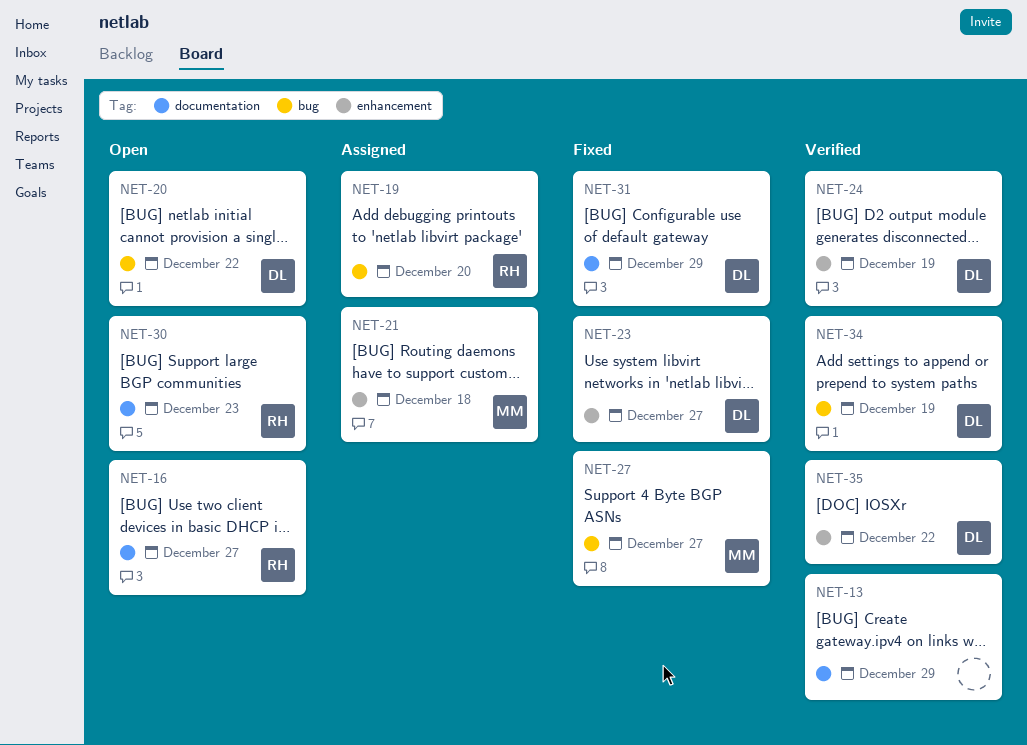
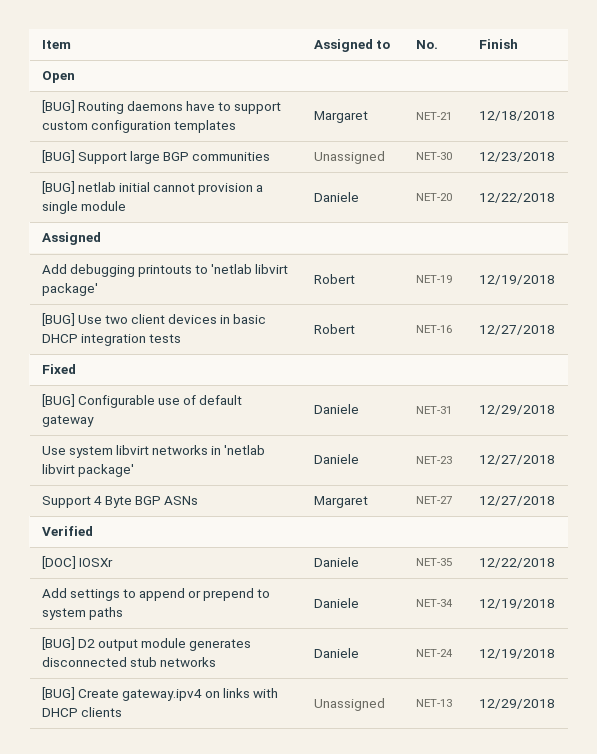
NET-16, status: Open -> Assigned
NET-19, due: Dec 20 -> Dec 19
NET-21, status: Assigned -> Open
NET-30, owner: Robert -> none

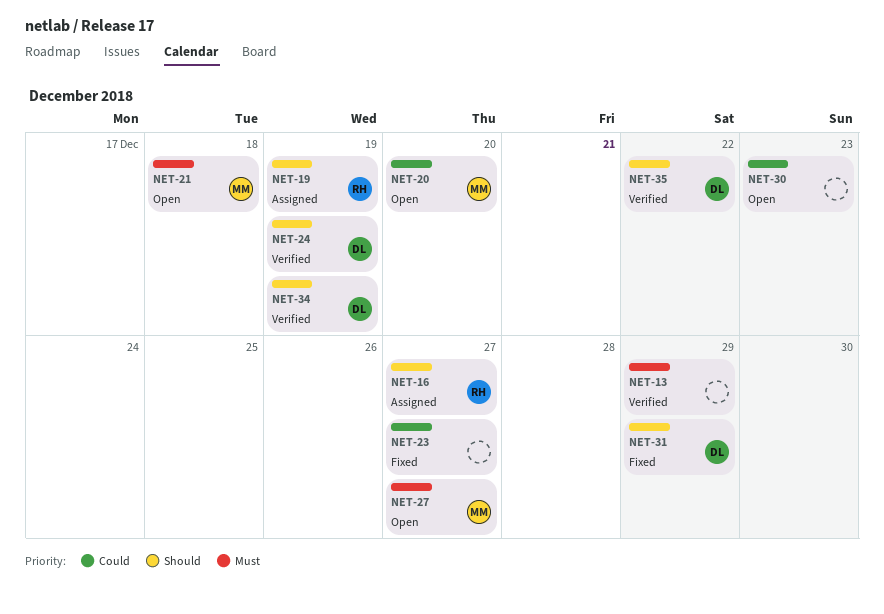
NET-20, owner: Daniele -> Margaret
NET-20, due: Dec 22 -> Dec 20
NET-23, owner: Daniele -> none
NET-27, status: Fixed -> Open

